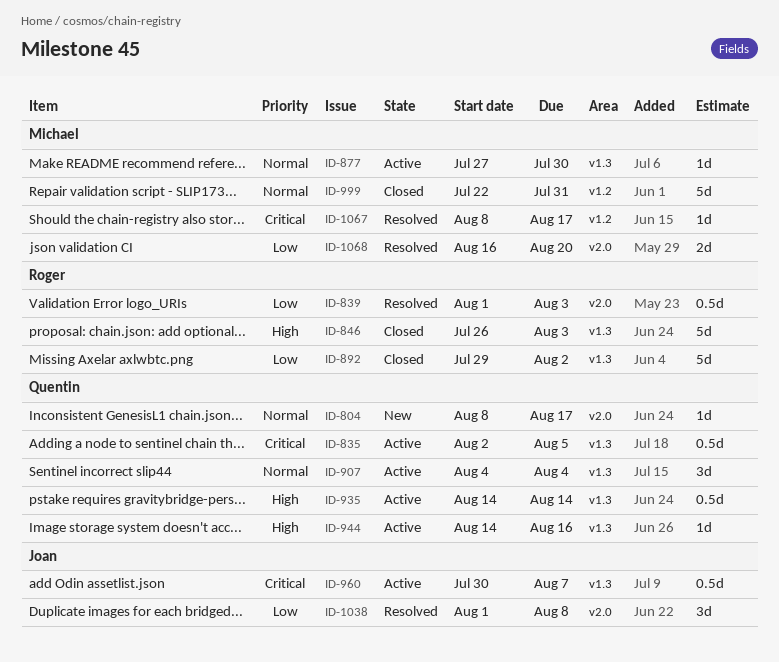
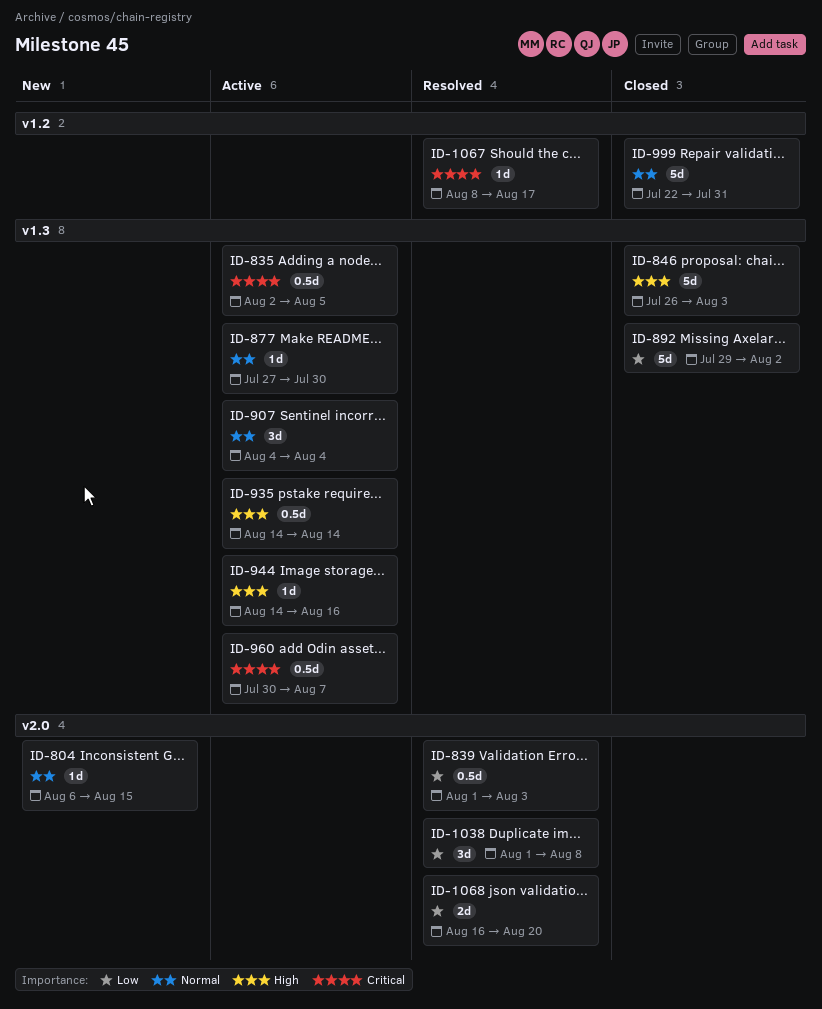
ID-804, start: Aug 8 -> Aug 6
ID-804, due: Aug 17 -> Aug 15

